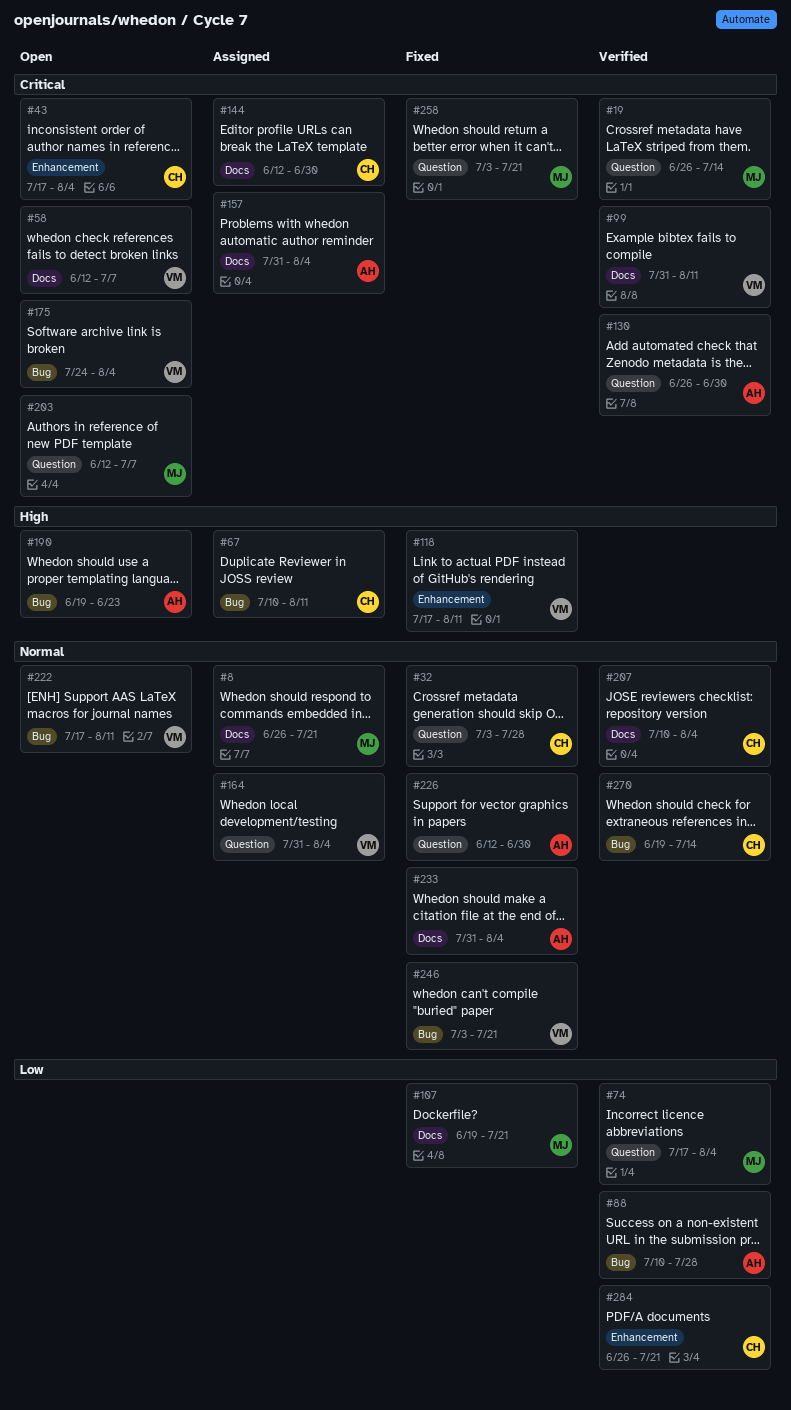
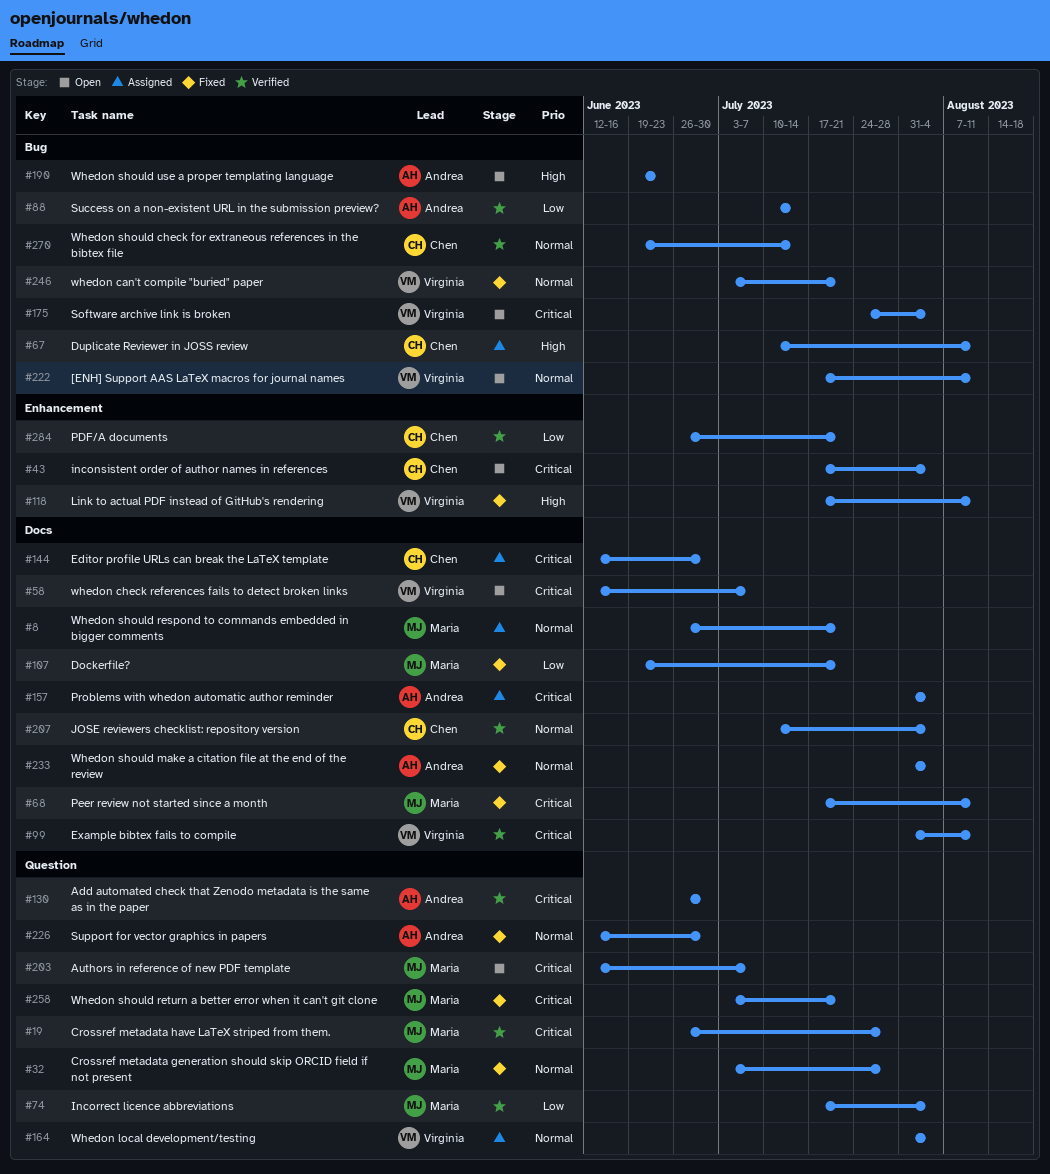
#19, due: Jul 14 -> Jul 28
#32, owner: Chen -> Maria
#68: none -> present
#88, due: Jul 28 -> Jul 14

